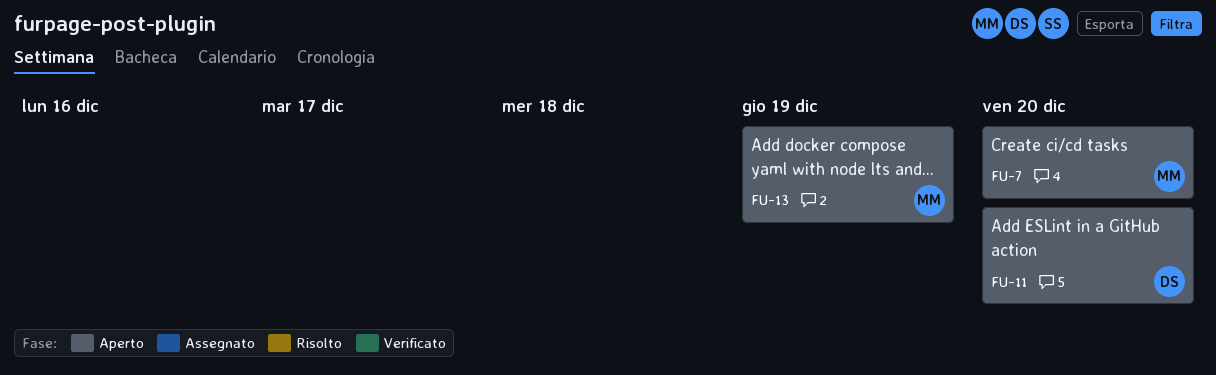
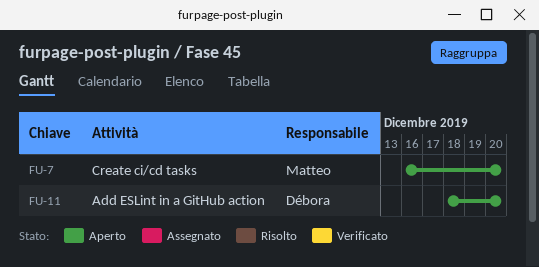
FU-13: present -> none

